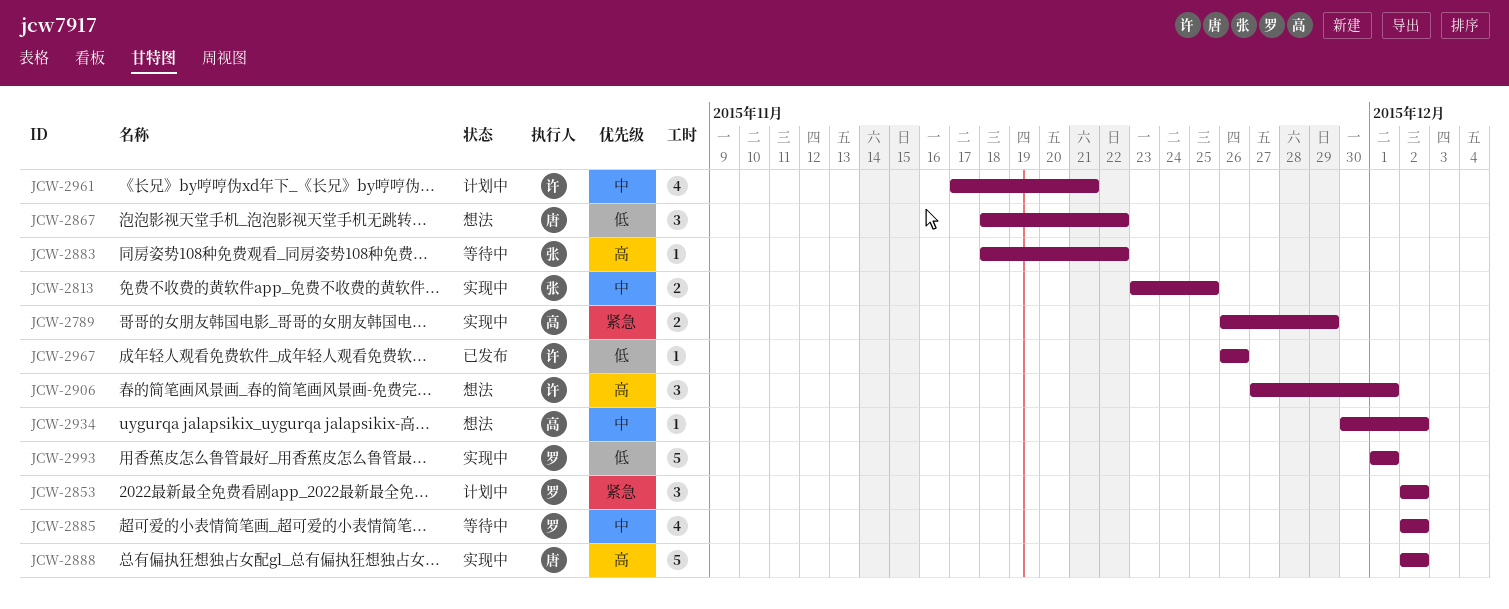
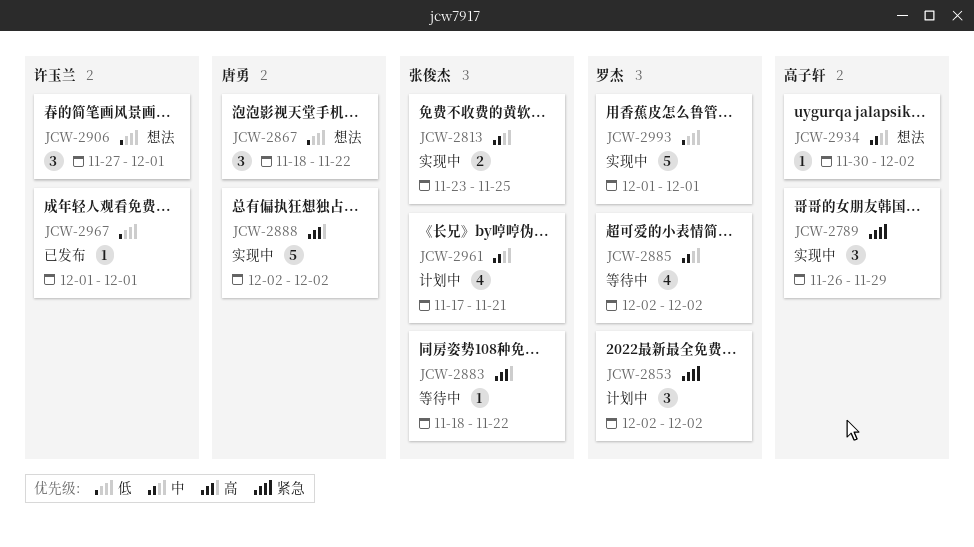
JCW-2789, estimate: 2 -> 3
JCW-2906, priority: 高 -> 低
JCW-2961, owner: 许玉兰 -> 张俊杰
JCW-2967, start: Nov 26 -> Dec 1
JCW-2967, due: Nov 26 -> Dec 1

